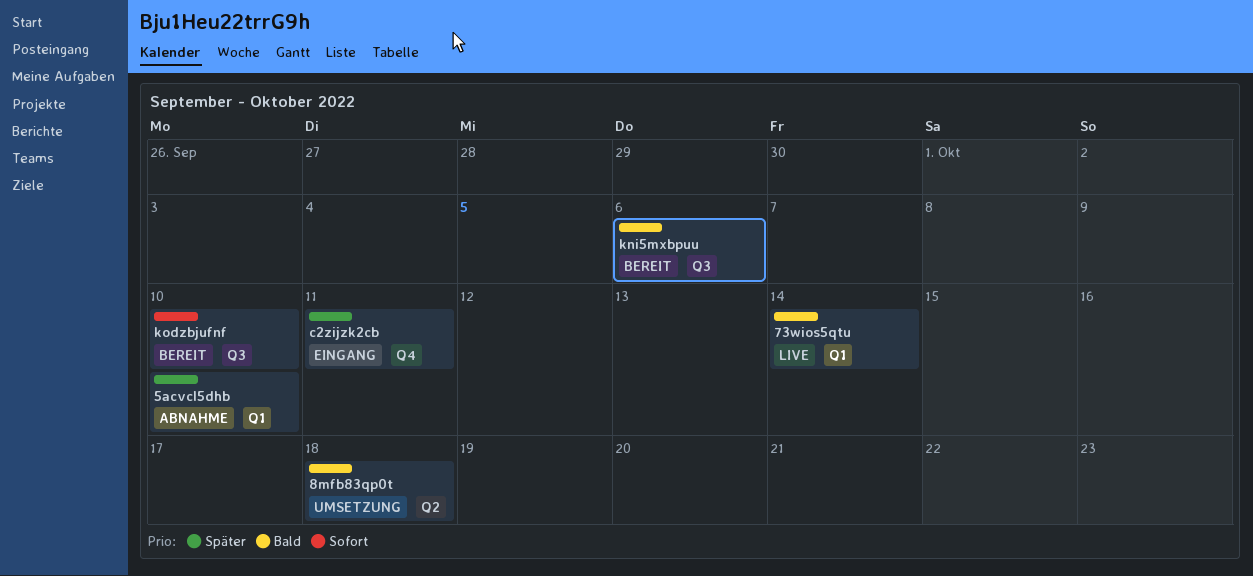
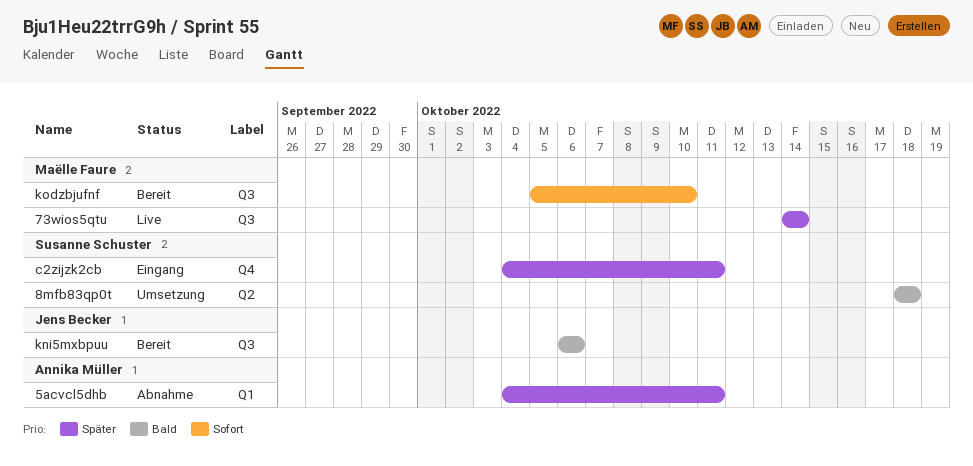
5acvcl5dhb, due: Oct 10 -> Oct 11
73wios5qtu, priority: Bald -> Später
73wios5qtu, label: Q1 -> Q3

